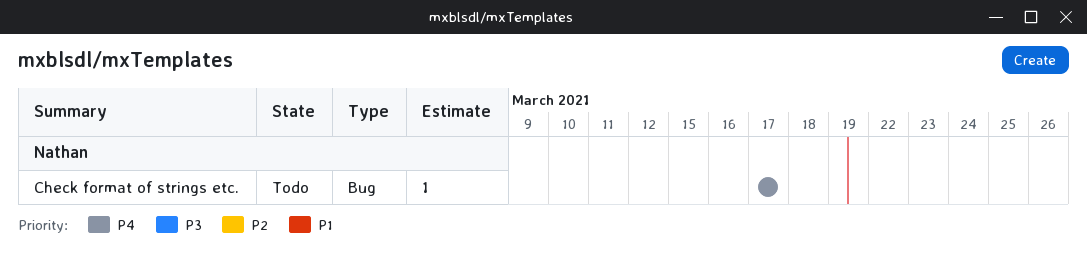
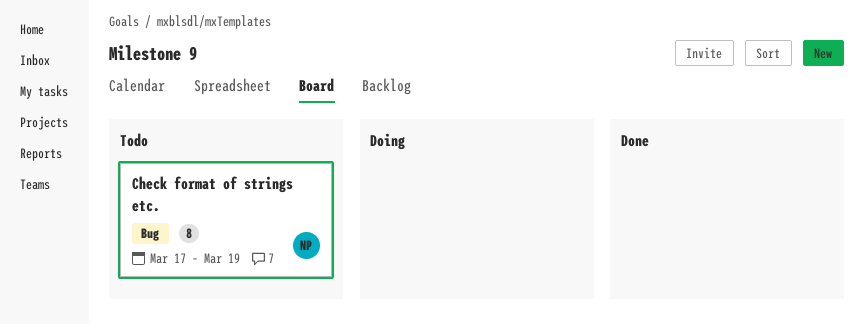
Check format of strings etc., estimate: 1 -> 8
Check format of strings etc., due: Mar 17 -> Mar 19

